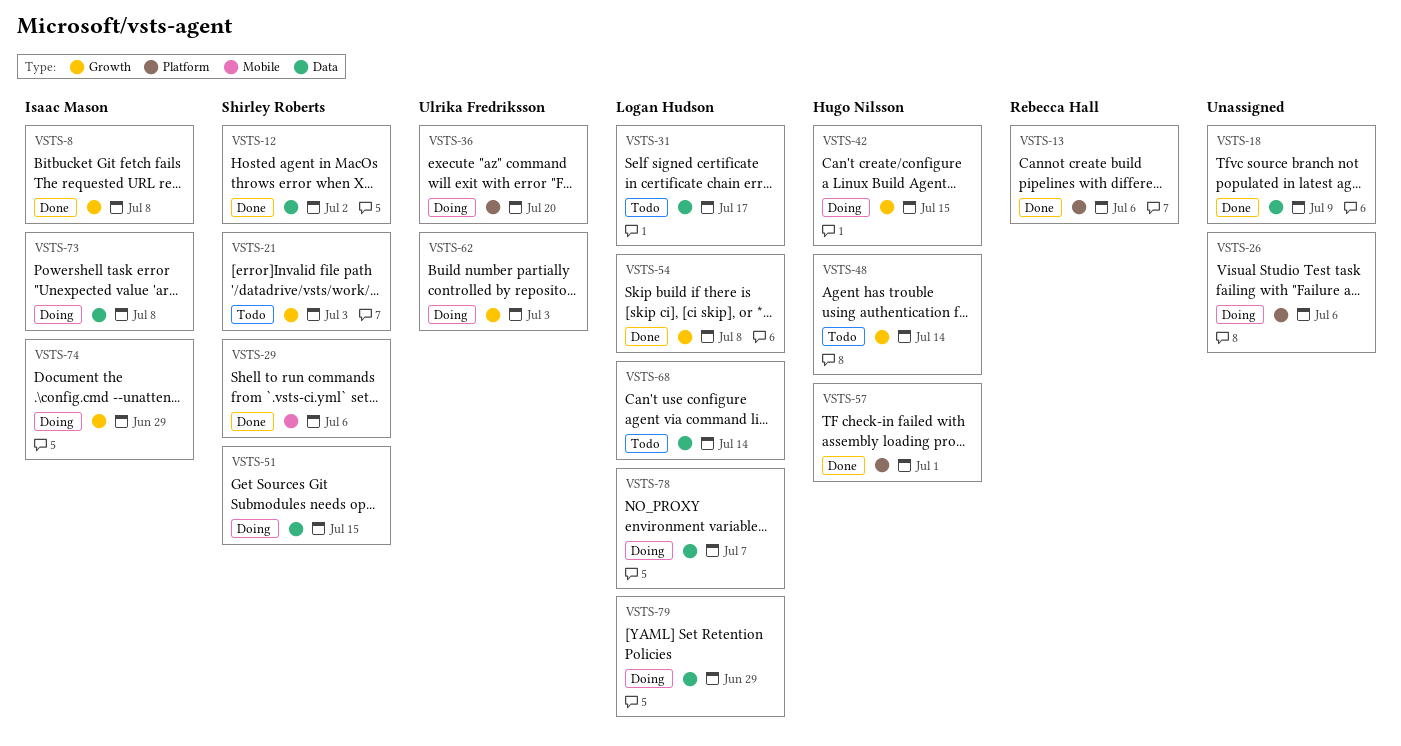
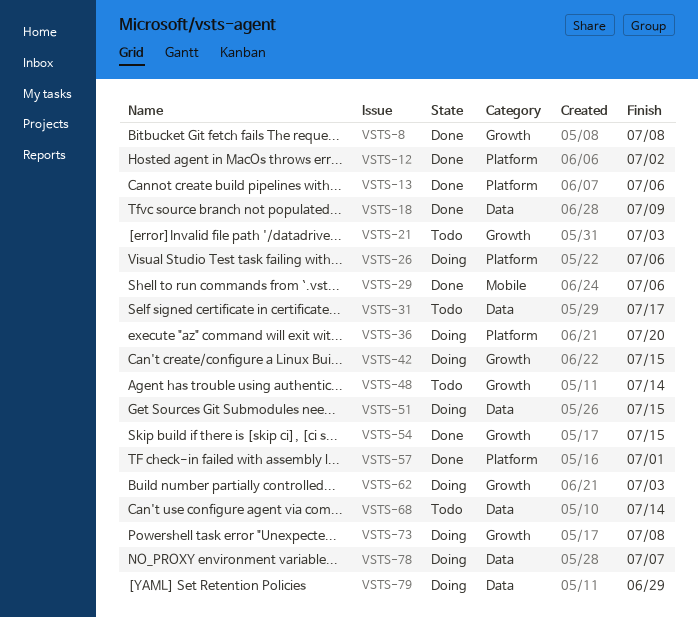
VSTS-12, label: Data -> Platform
VSTS-54, due: Jul 8 -> Jul 15
VSTS-73, label: Data -> Growth
VSTS-74: present -> none

